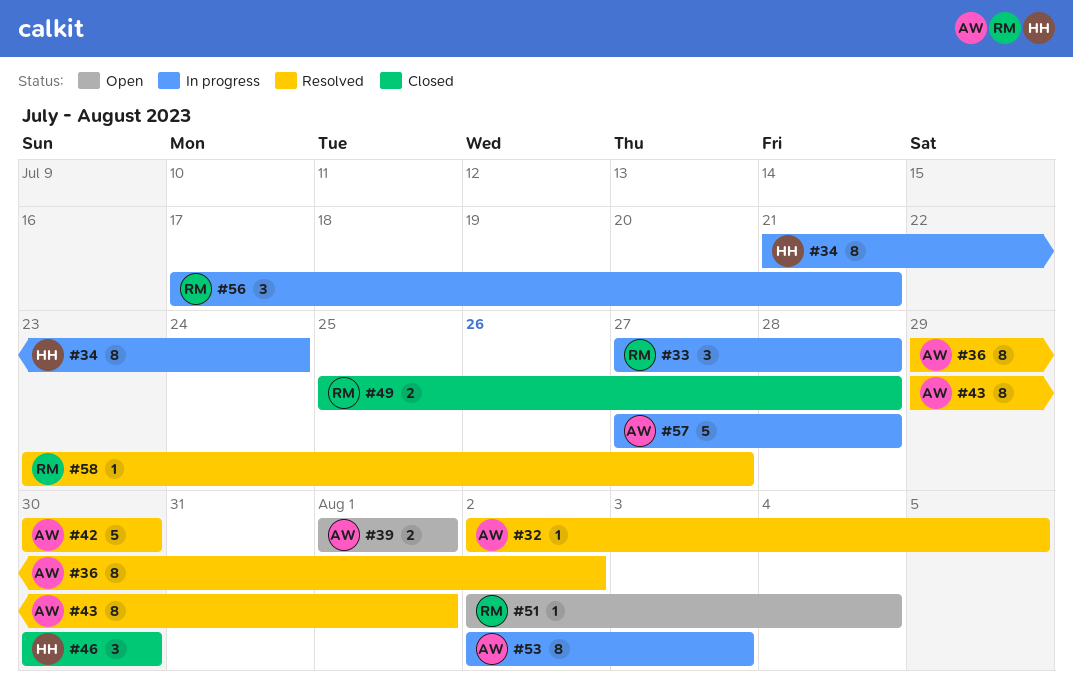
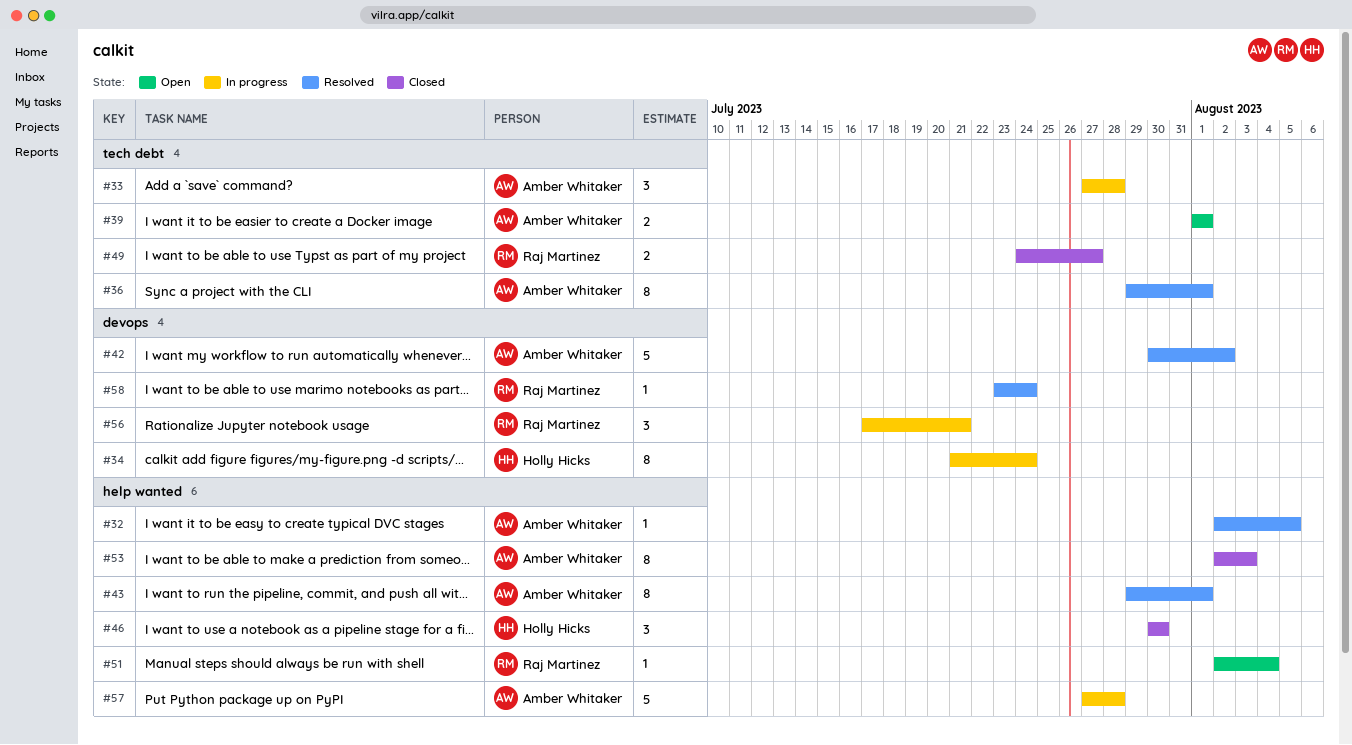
#33, owner: Raj Martinez -> Amber Whitaker
#36, due: Aug 2 -> Aug 1
#42, due: Jul 30 -> Aug 2
#49, start: Jul 25 -> Jul 24
#49, due: Jul 28 -> Jul 27
#53, status: In progress -> Closed
#58, due: Jul 27 -> Jul 24

